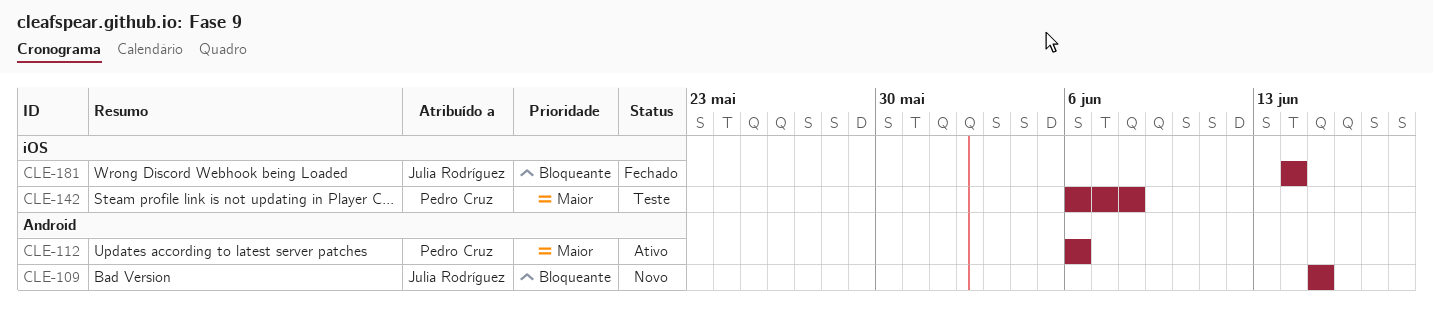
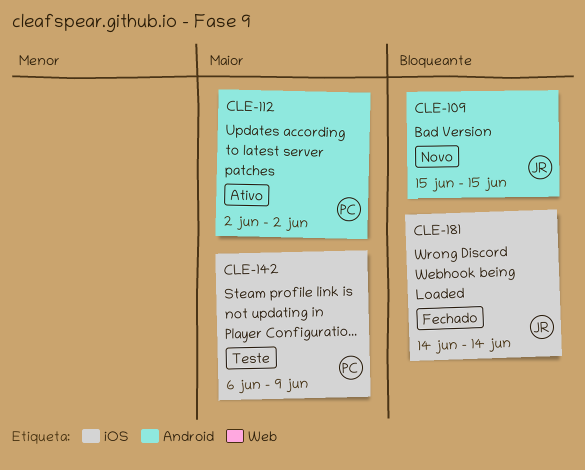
CLE-112, start: Jun 6 -> Jun 2
CLE-112, due: Jun 6 -> Jun 2
CLE-142, due: Jun 8 -> Jun 9

